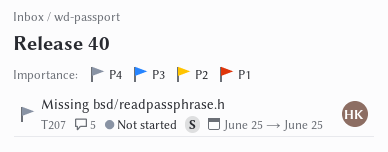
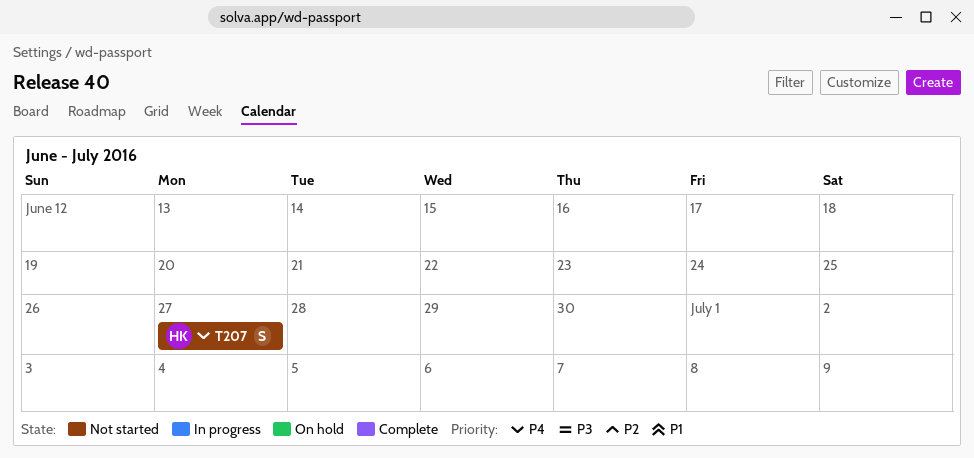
T207, start: Jun 25 -> Jun 27
T207, due: Jun 25 -> Jun 27

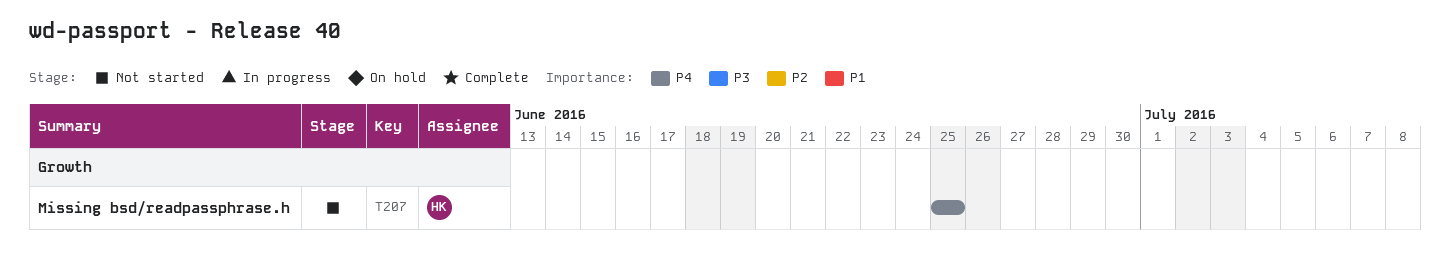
T207, start: Jun 27 -> Jun 25
T207, due: Jun 27 -> Jun 25

